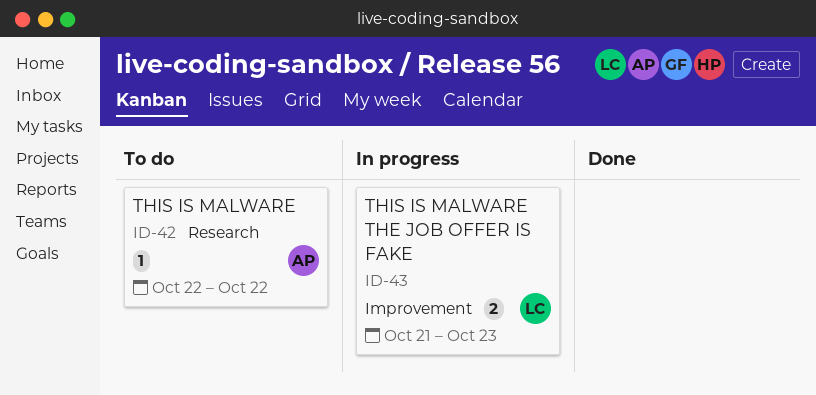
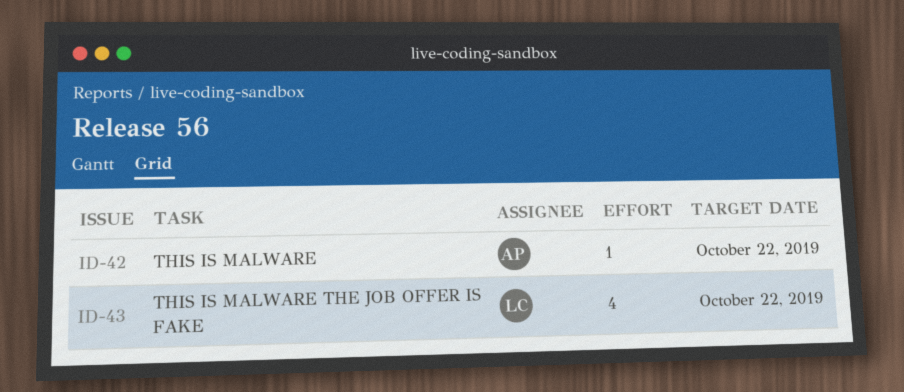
ID-43, estimate: 2 -> 4
ID-43, due: Oct 23 -> Oct 22

